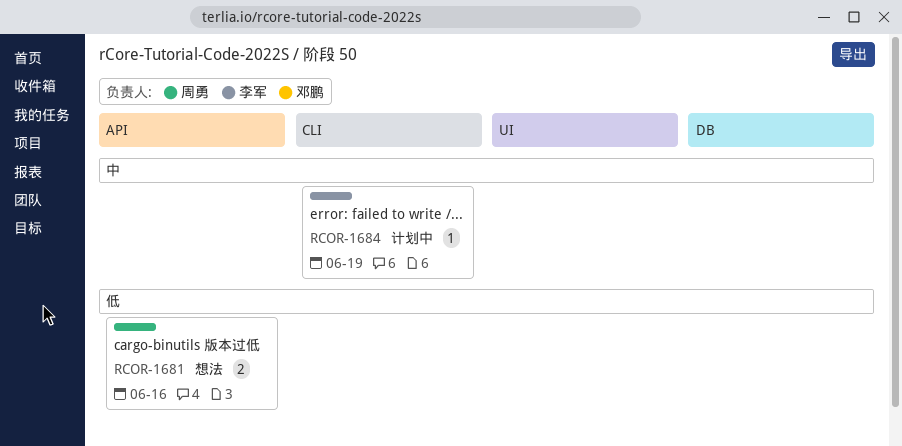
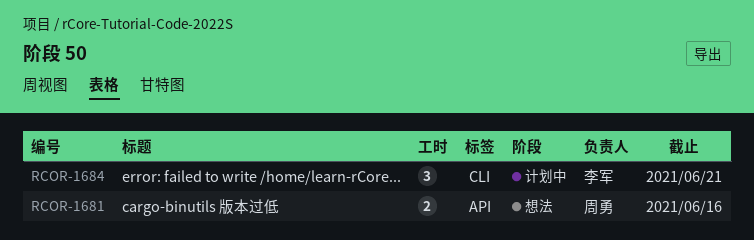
RCOR-1684, estimate: 1 -> 3
RCOR-1684, due: Jun 19 -> Jun 21

